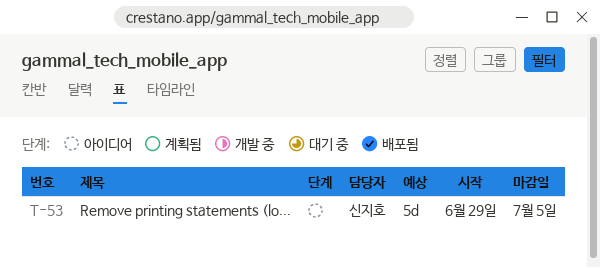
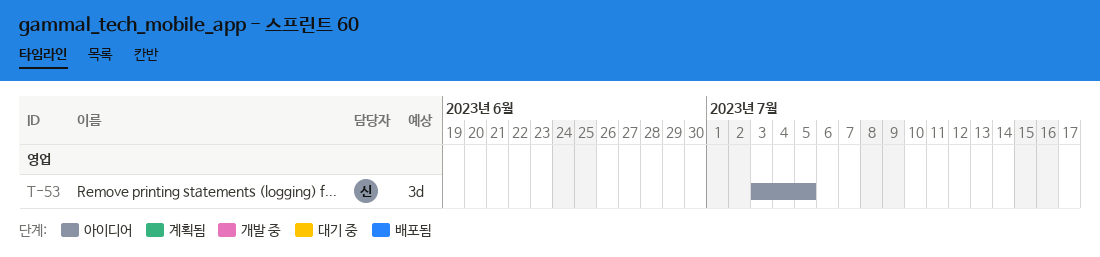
T-53, estimate: 5d -> 3d
T-53, start: Jun 29 -> Jul 3

